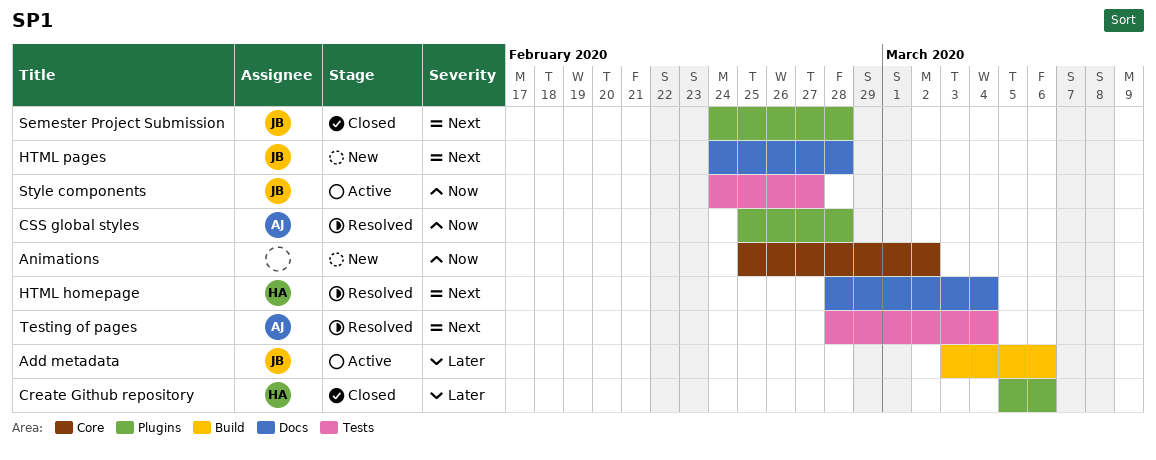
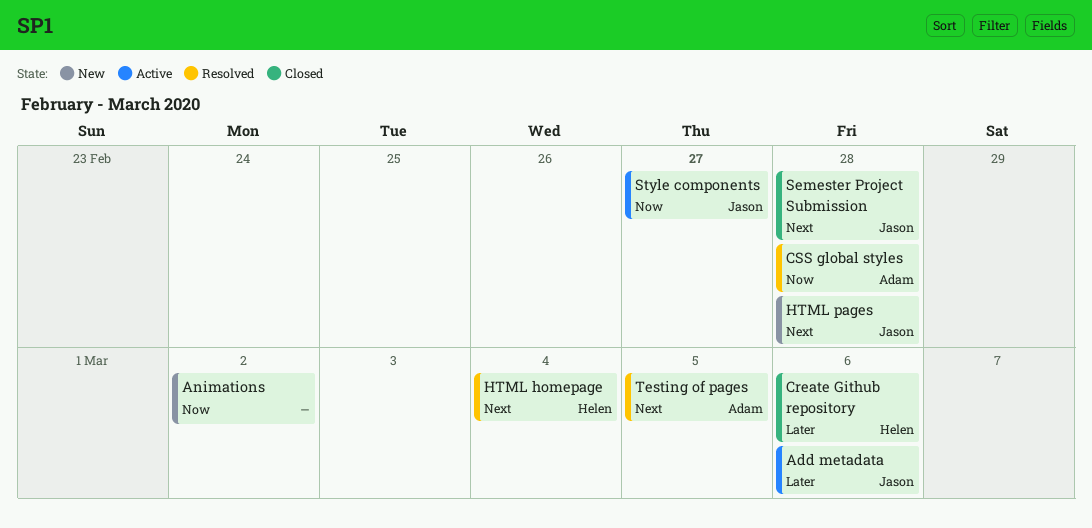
Testing of pages, due: Mar 4 -> Mar 5

